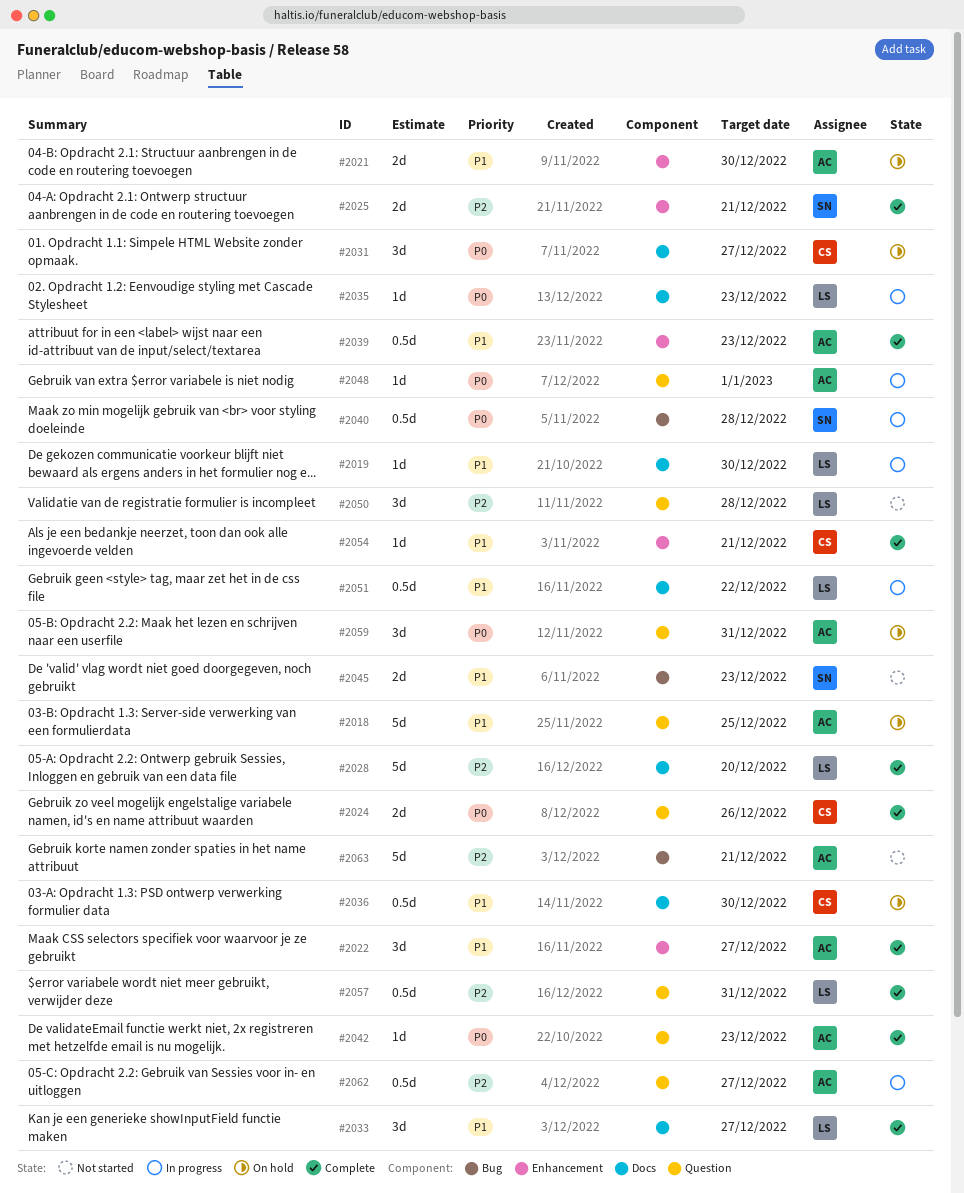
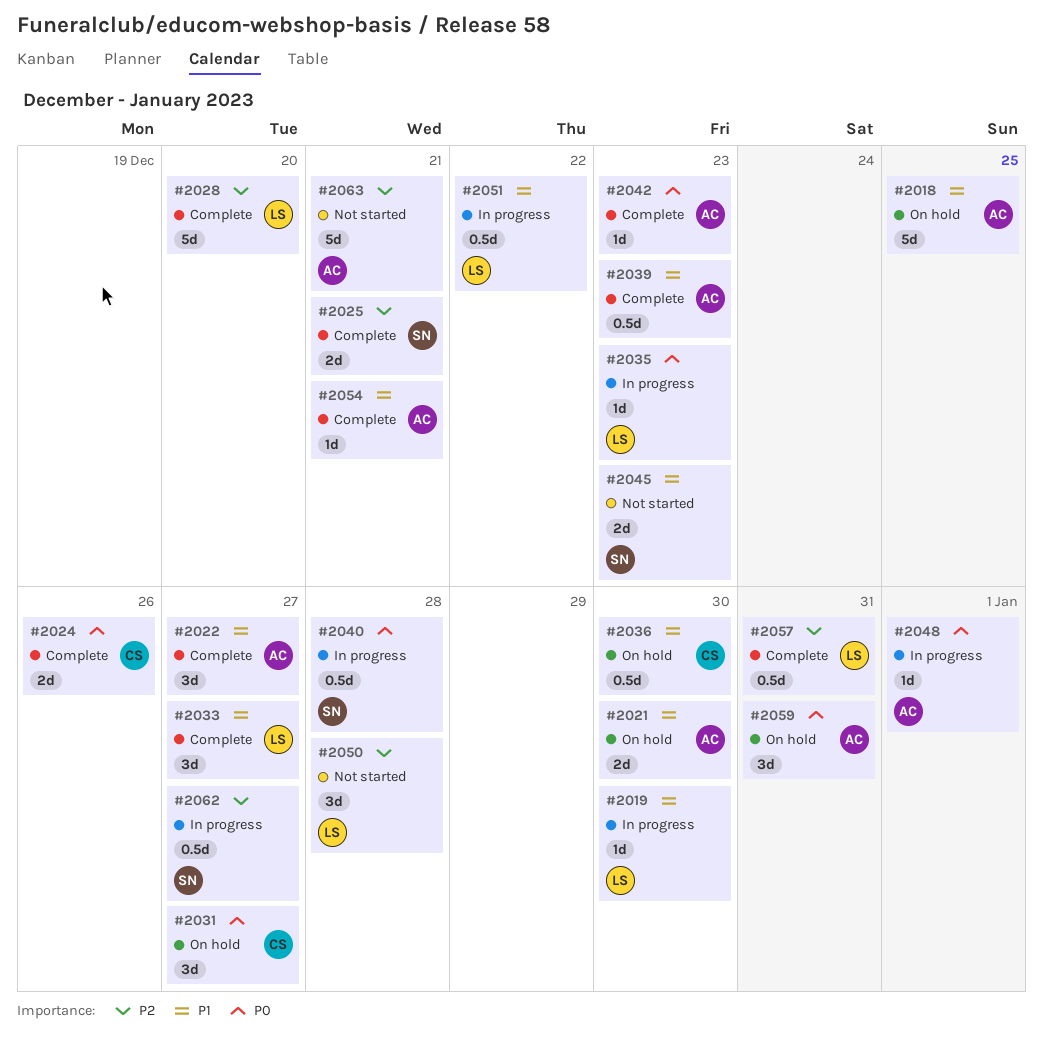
#2054, owner: CS -> AC
#2062, owner: AC -> SN

